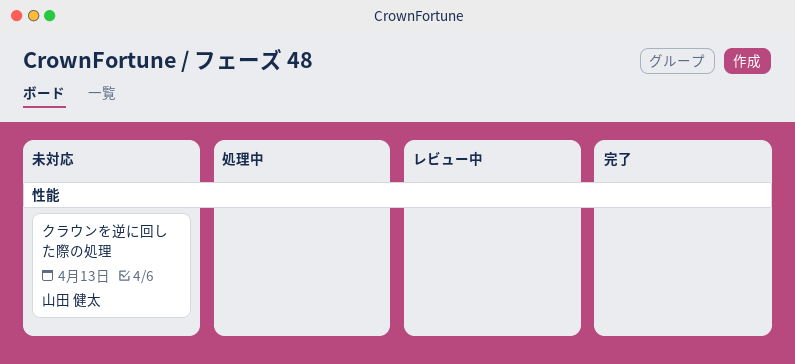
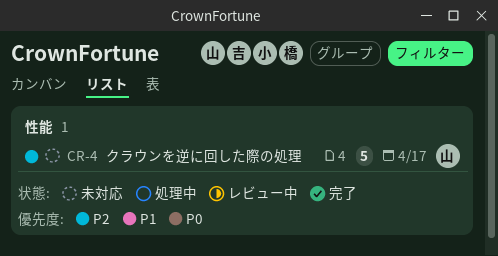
クラウンを逆に回した際の処理, due: Apr 13 -> Apr 17

